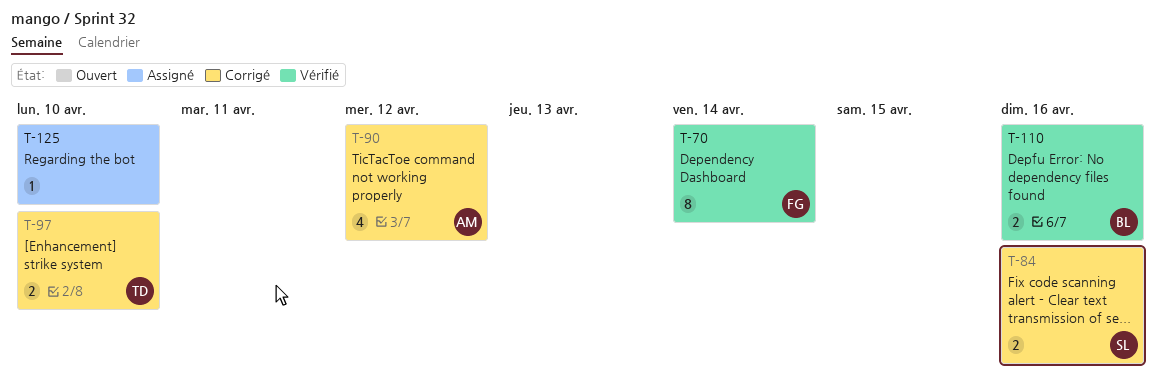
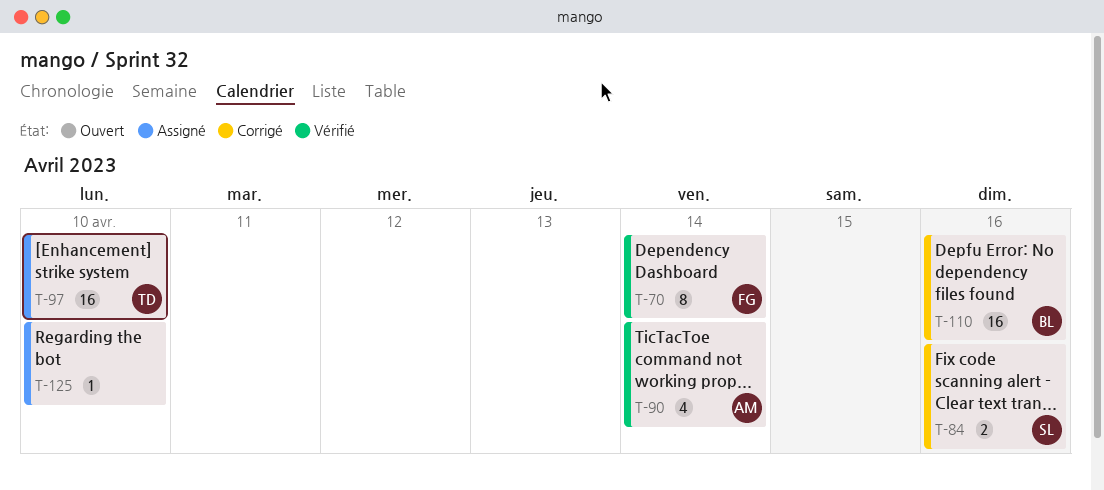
T-90, status: Corrigé -> Vérifié
T-90, due: Apr 12 -> Apr 14
T-97, status: Corrigé -> Assigné
T-97, estimate: 2 -> 16
T-110, status: Vérifié -> Corrigé
T-110, estimate: 2 -> 16

